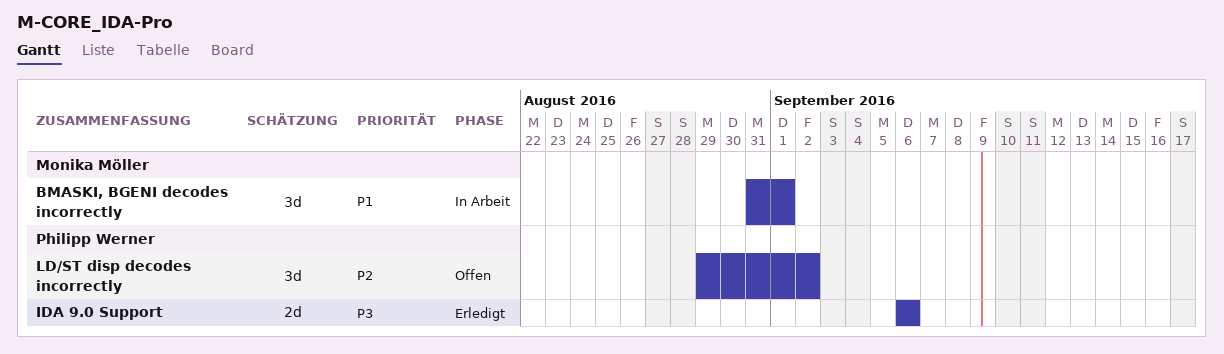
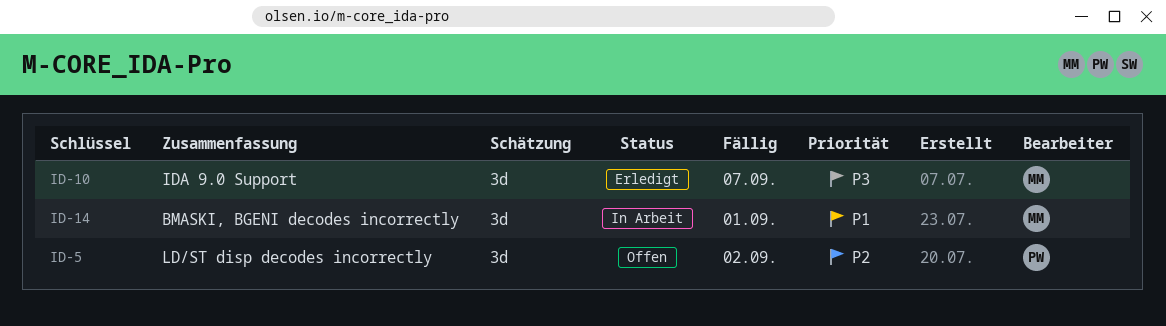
IDA 9.0 Support, owner: Philipp Werner -> Monika Möller
IDA 9.0 Support, estimate: 2d -> 3d
IDA 9.0 Support, due: Sep 6 -> Sep 7

